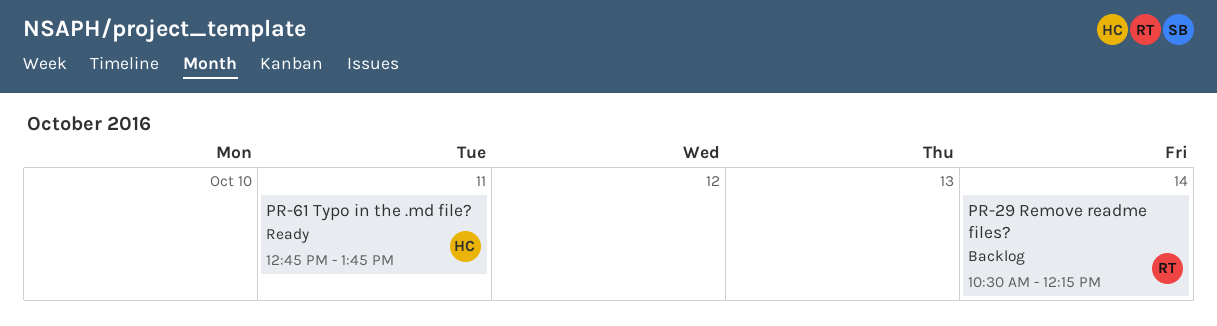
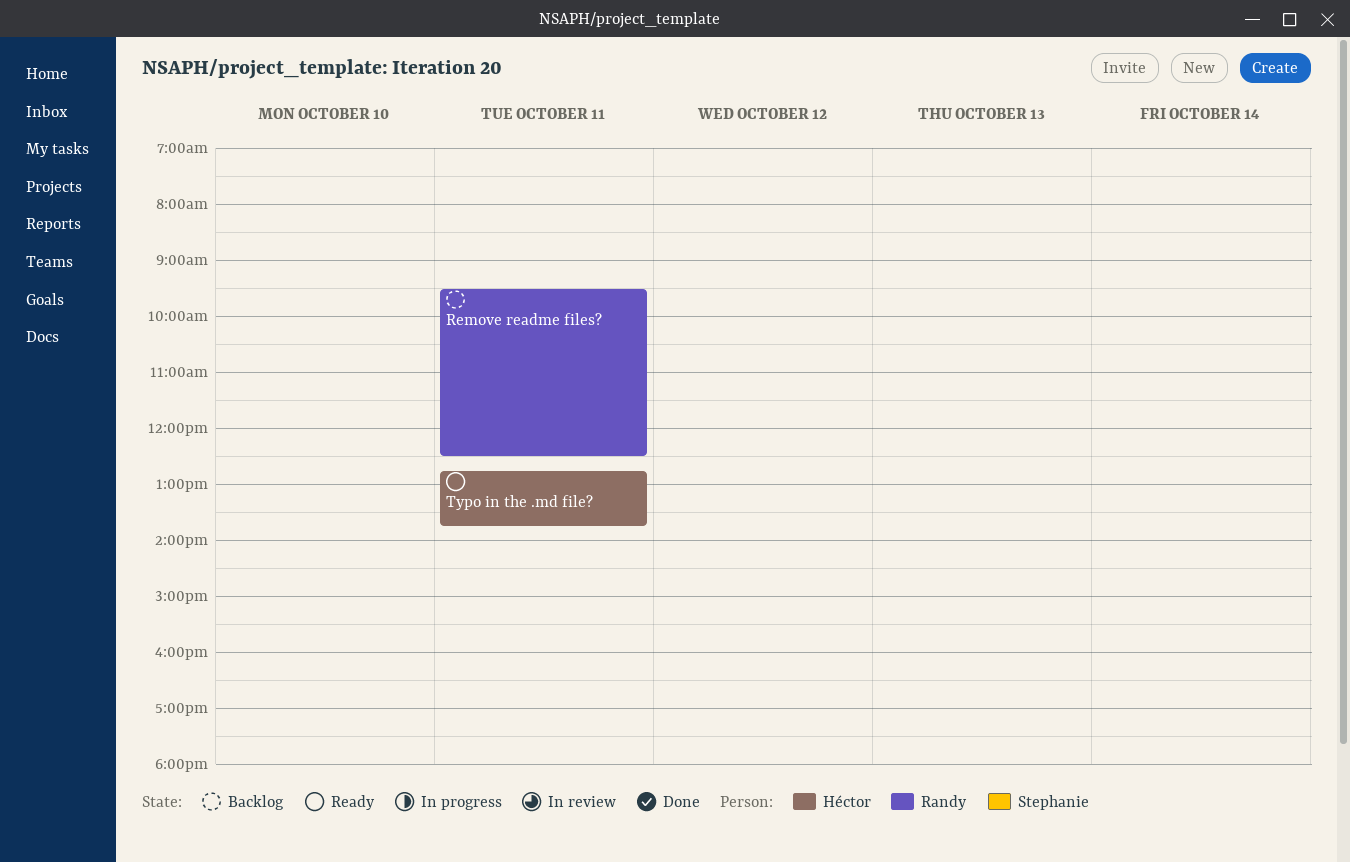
Remove readme files?, day: Oct 14 -> Oct 11
Remove readme files?, begins: 10:30 -> 09:30
Remove readme files?, ends: 12:15 -> 12:30

